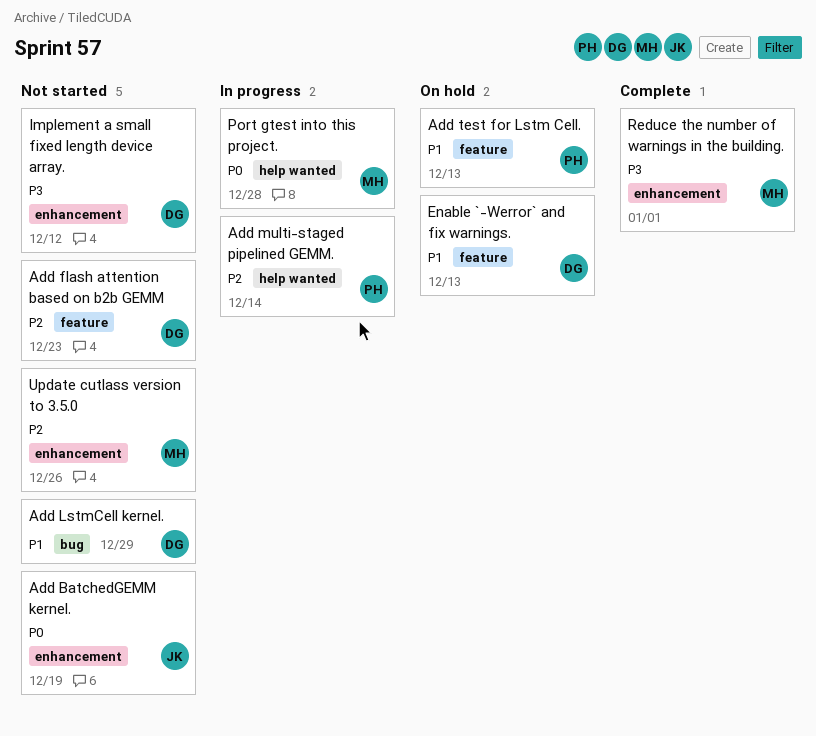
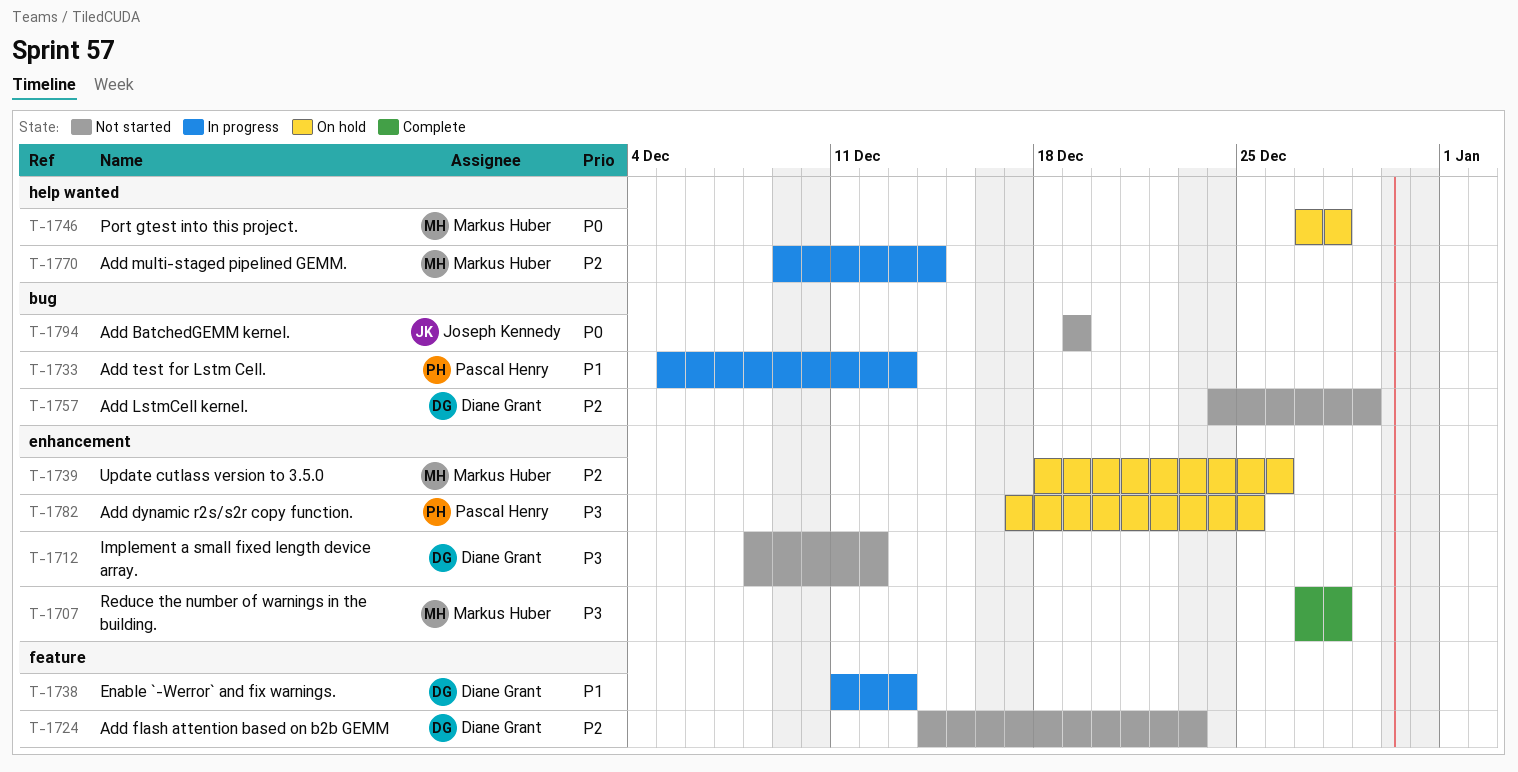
Add BatchedGEMM kernel., label: enhancement -> bug
Add dynamic r2s/s2r copy function.: none -> present
Add LstmCell kernel., priority: P1 -> P2
Add multi-staged pipelined GEMM., owner: Pascal Henry -> Markus Huber
Add test for Lstm Cell., status: On hold -> In progress
Add test for Lstm Cell., label: feature -> bug
Enable `-Werror` and fix warnings., status: On hold -> In progress
Port gtest into this project., status: In progress -> On hold
Reduce the number of warnings in the building., due: Jan 1 -> Dec 28
Update cutlass version to 3.5.0, status: Not started -> On hold

